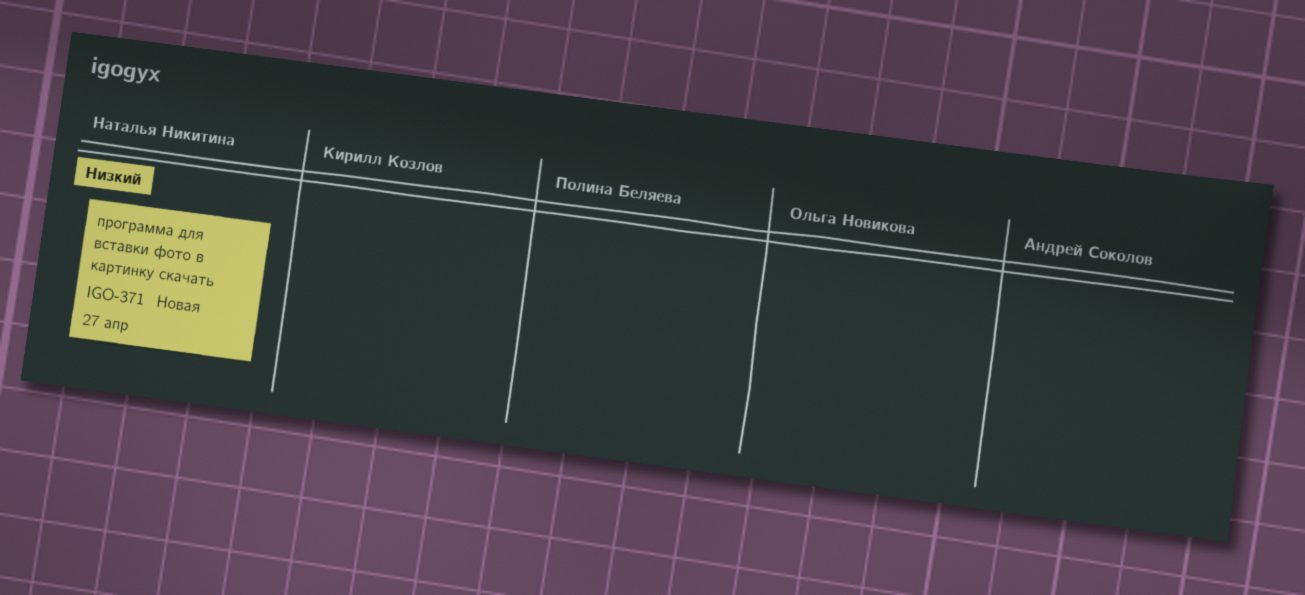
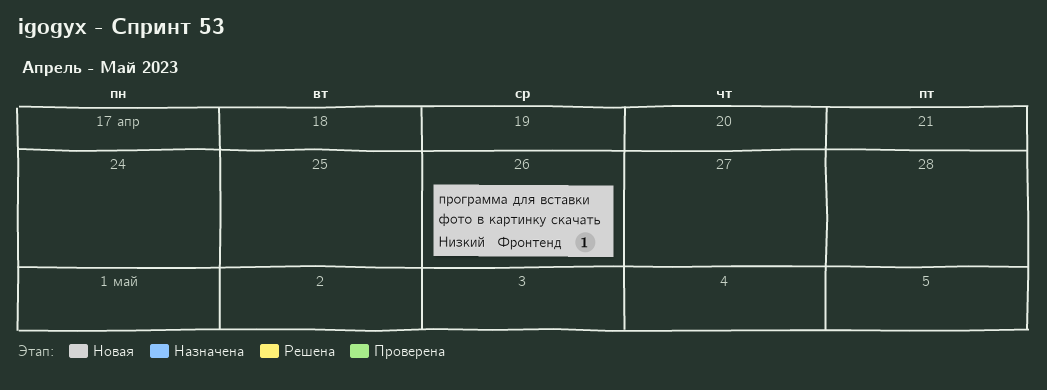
программа для вставки фото в картинку скачать, due: Apr 27 -> Apr 26

